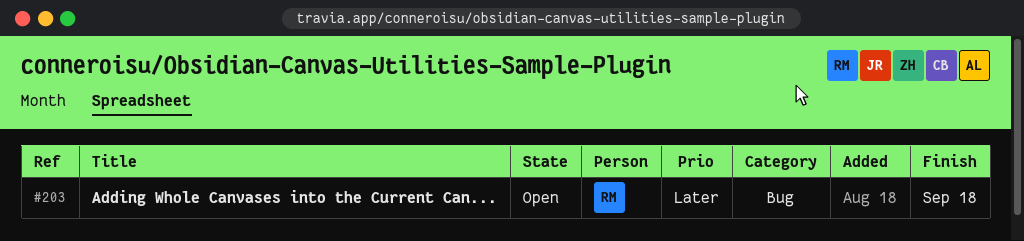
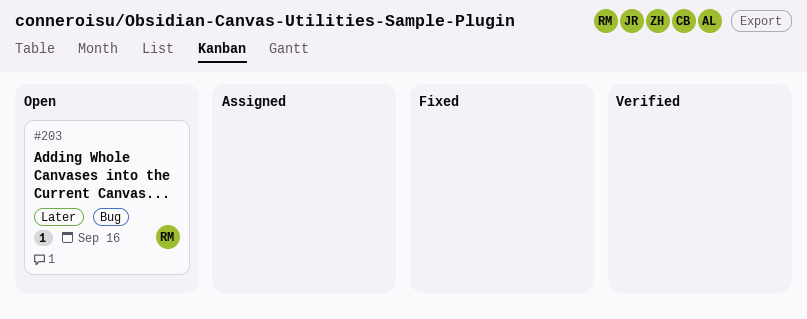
#203, due: Sep 18 -> Sep 16

